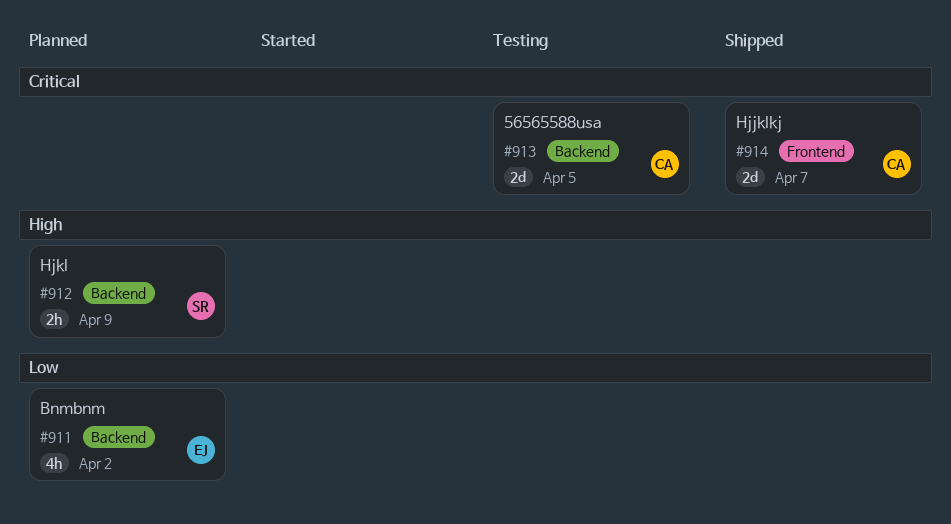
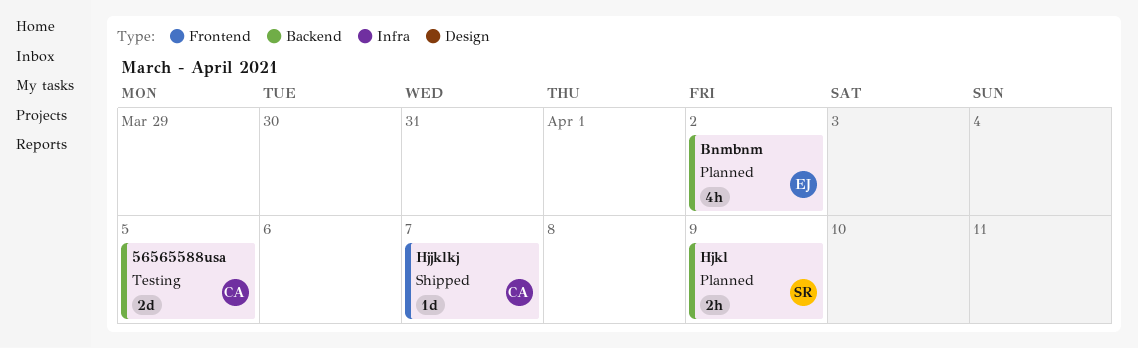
Hjjklkj, estimate: 2d -> 1d

